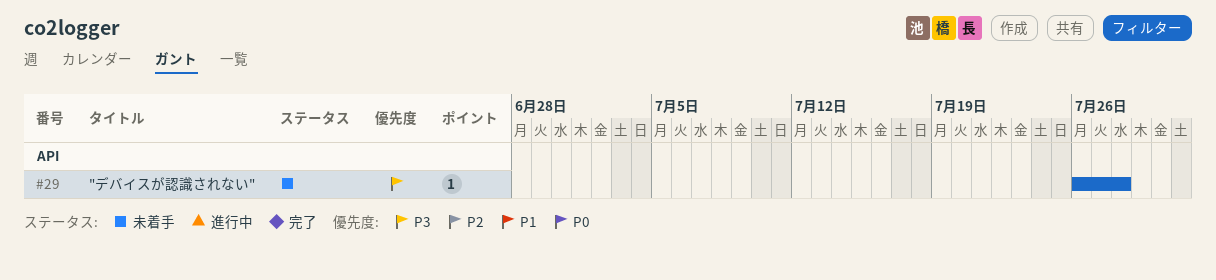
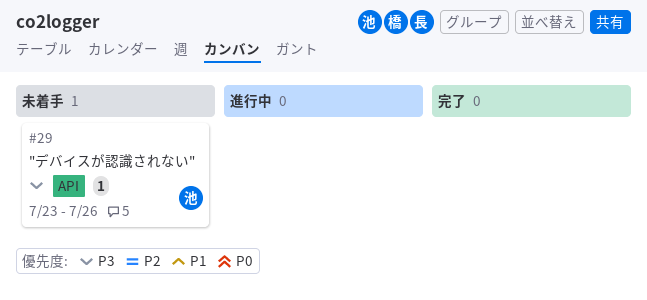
#29, start: Jul 26 -> Jul 23
#29, due: Jul 28 -> Jul 26

